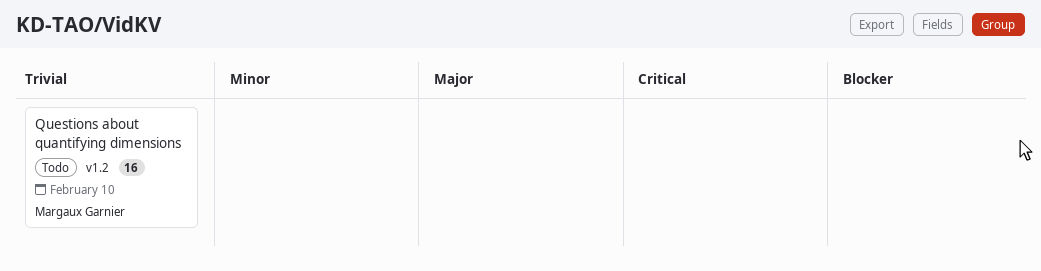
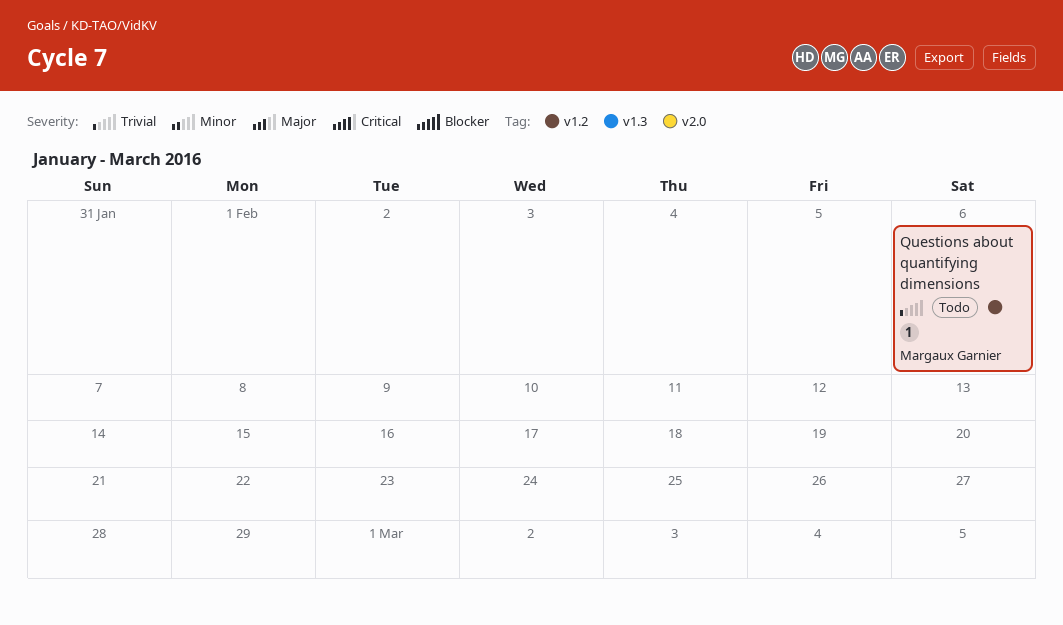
Questions about quantifying dimensions, estimate: 16 -> 1
Questions about quantifying dimensions, due: Feb 10 -> Feb 6

